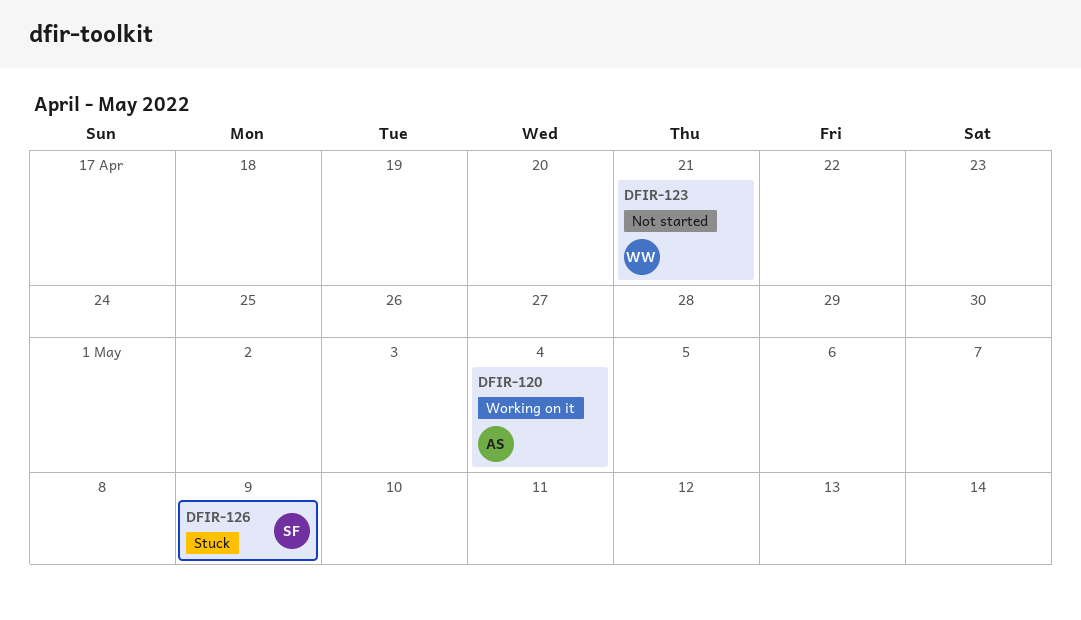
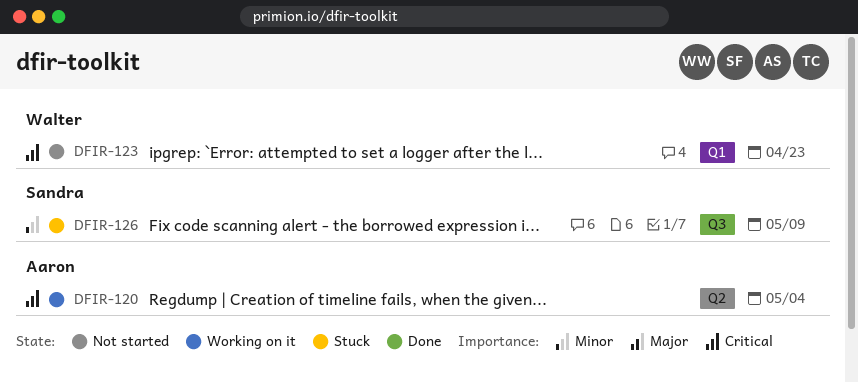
DFIR-123, due: Apr 21 -> Apr 23

